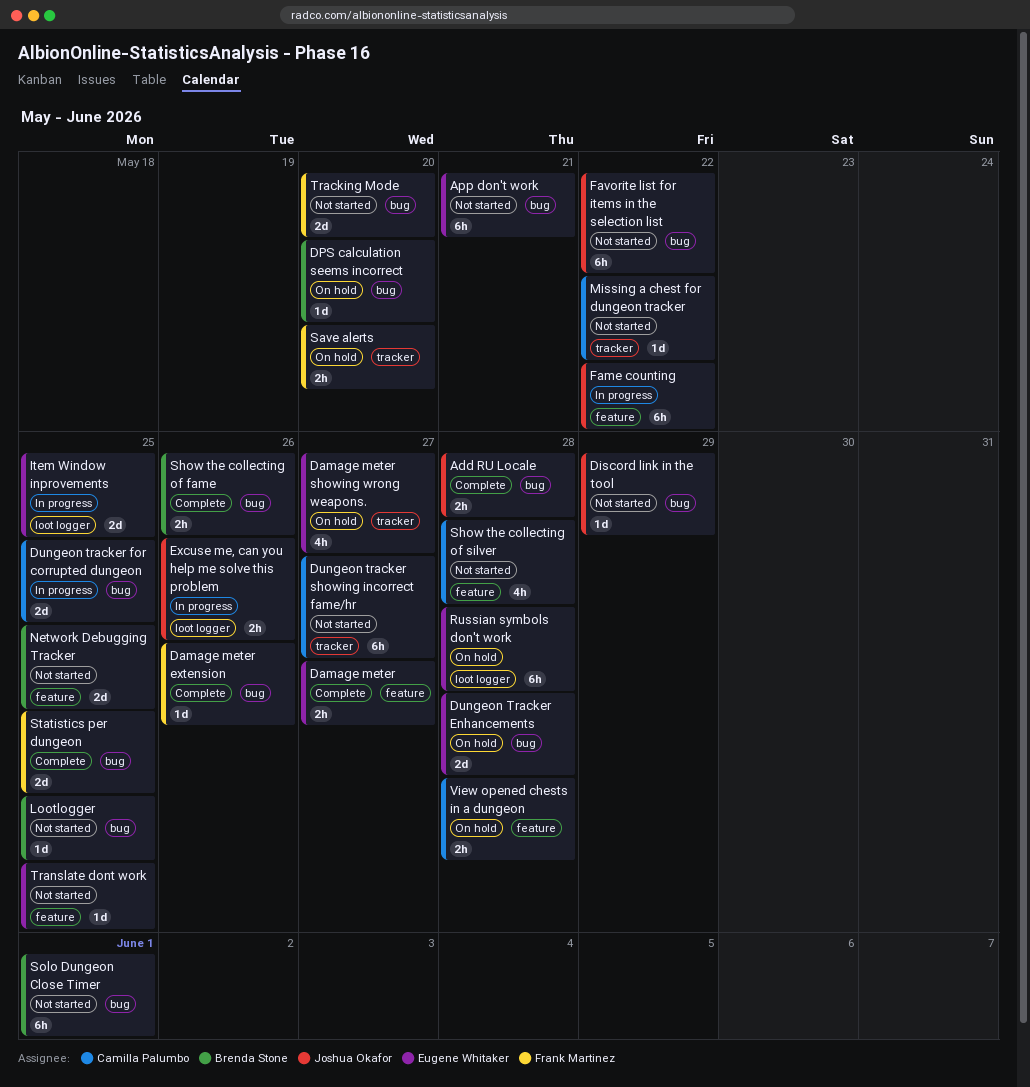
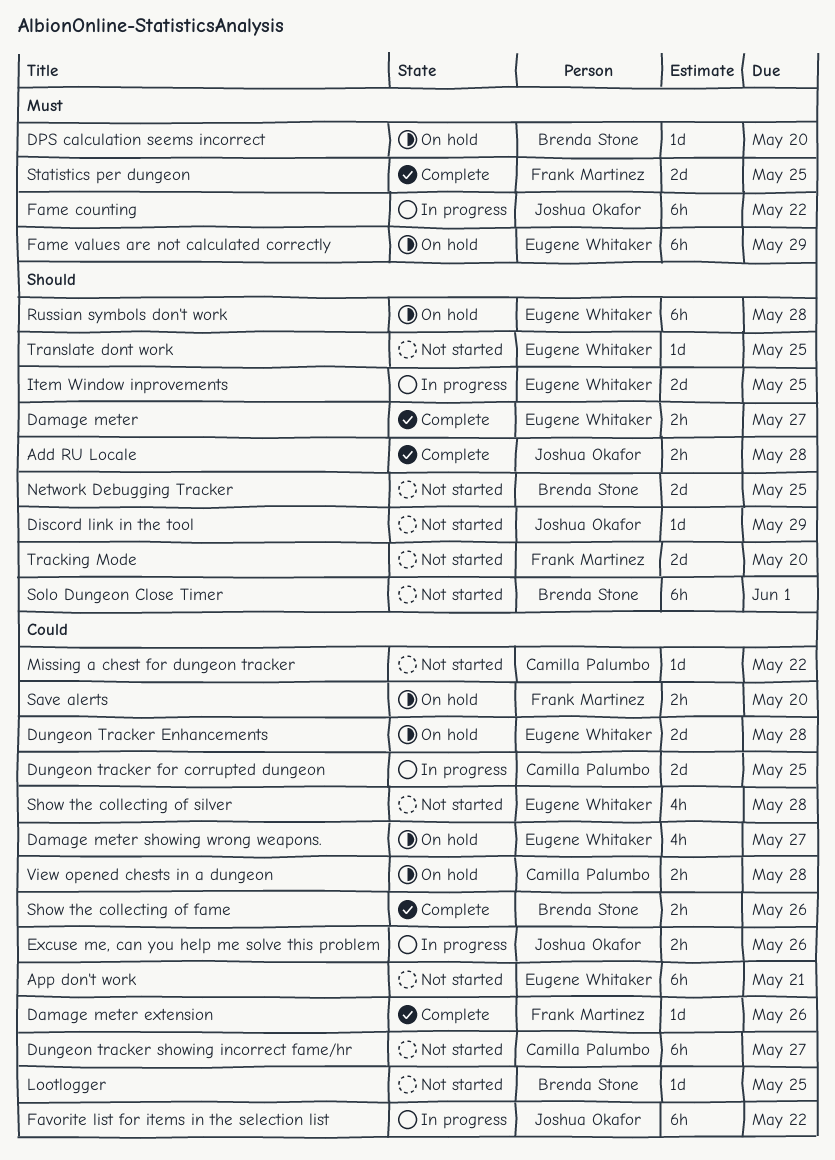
Fame values are not calculated correctly: none -> present
Favorite list for items in the selection list, status: Not started -> In progress
Show the collecting of silver, owner: Camilla Palumbo -> Eugene Whitaker

